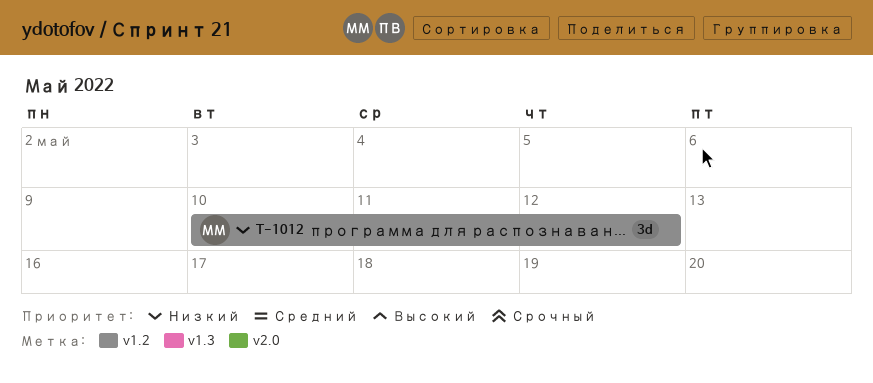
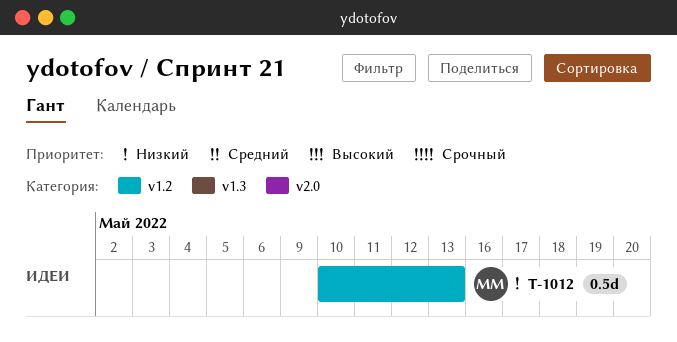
T-1012, estimate: 3d -> 0.5d
T-1012, due: May 12 -> May 13

